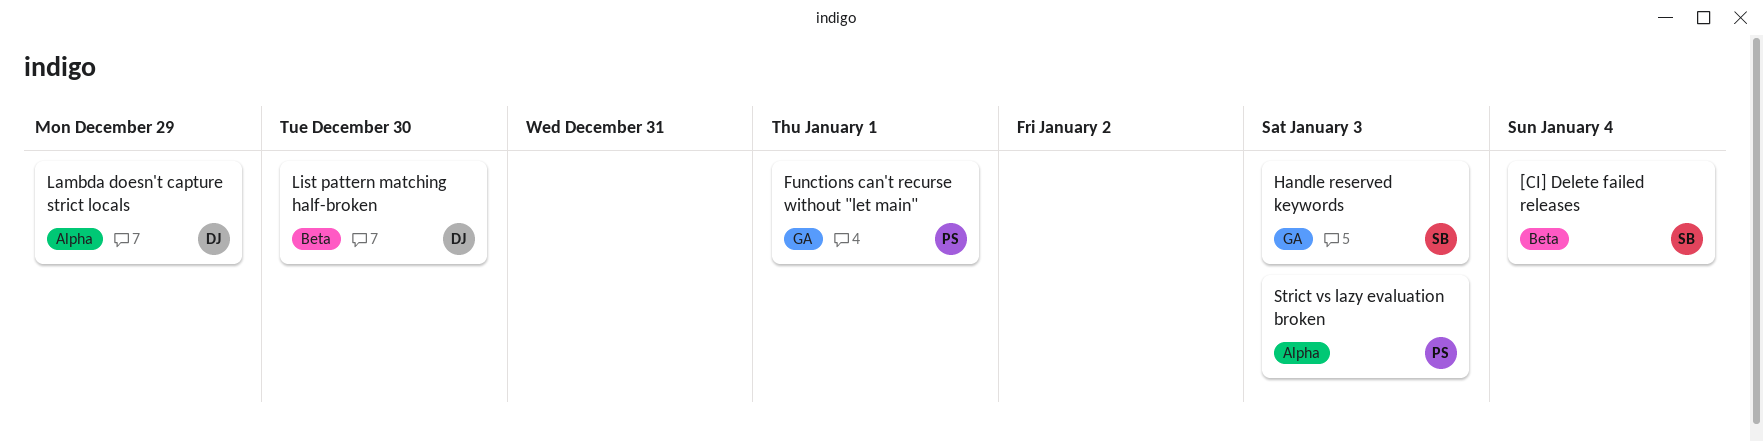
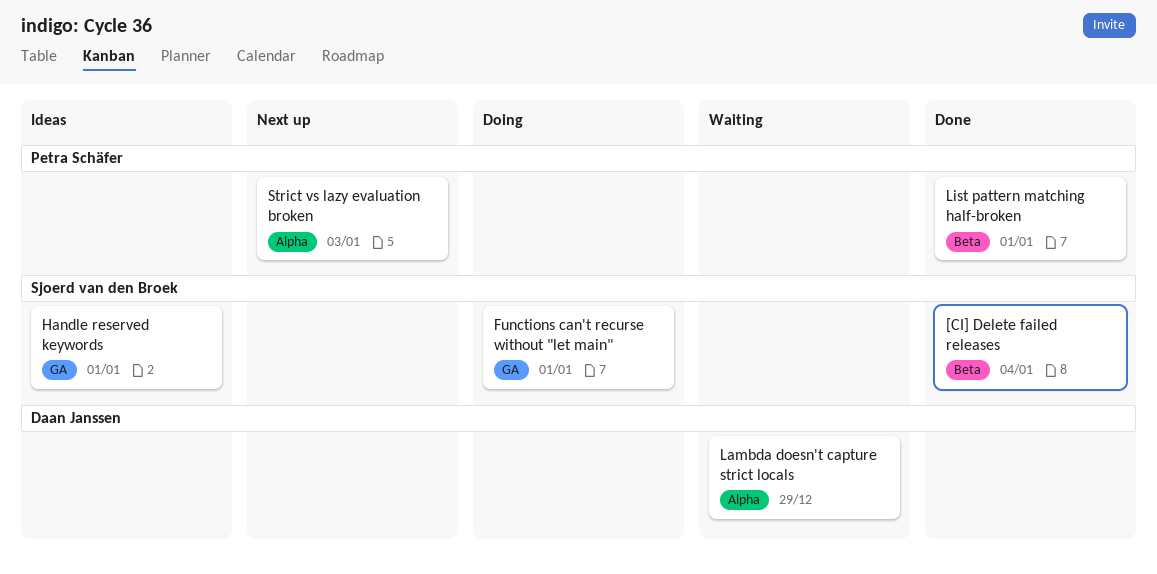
Functions can't recurse without "let main", owner: Petra Schäfer -> Sjoerd van den Broek
Handle reserved keywords, due: Jan 3 -> Jan 1
List pattern matching half-broken, owner: Daan Janssen -> Petra Schäfer
List pattern matching half-broken, due: Dec 30 -> Jan 1

